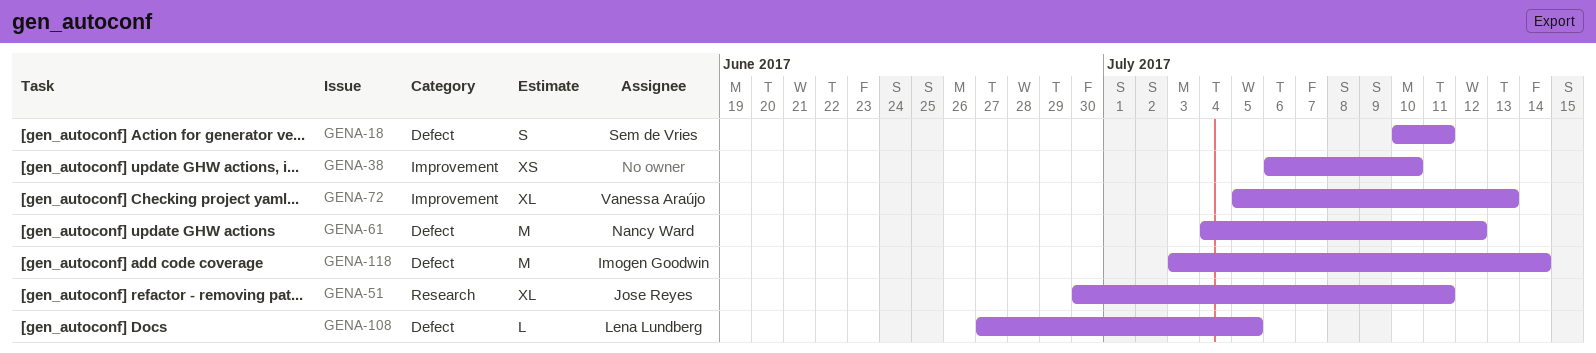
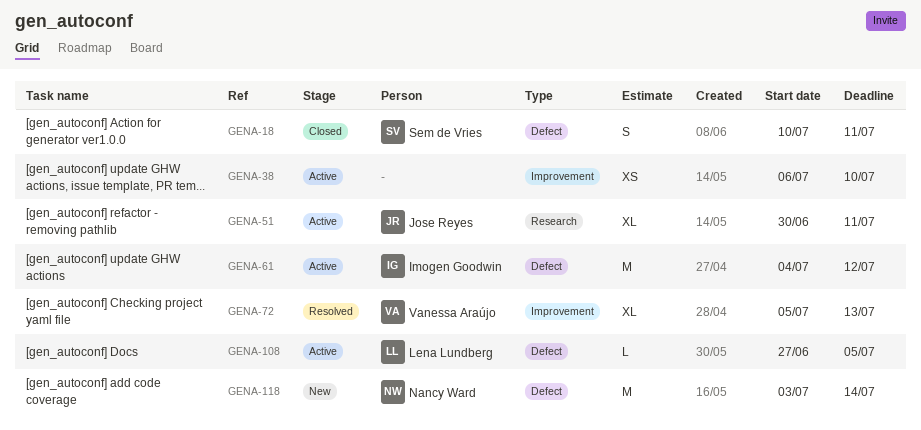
GENA-61, owner: Nancy Ward -> Imogen Goodwin
GENA-118, owner: Imogen Goodwin -> Nancy Ward

